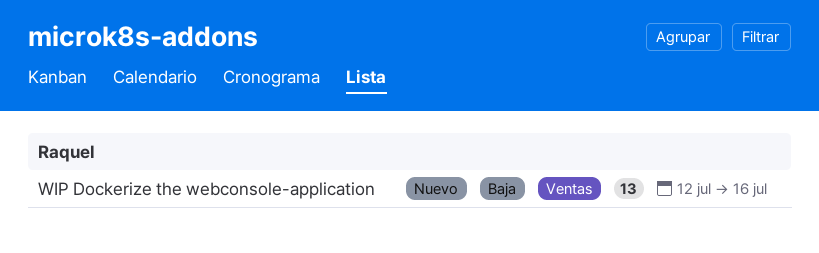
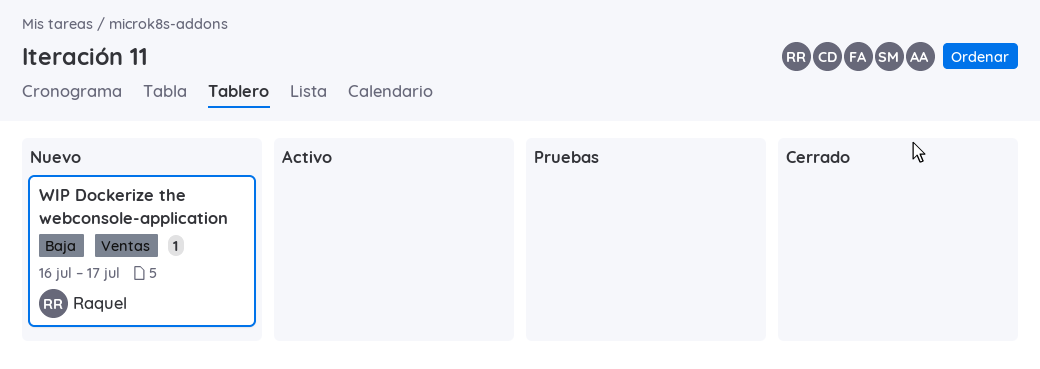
WIP Dockerize the webconsole-application, estimate: 13 -> 1
WIP Dockerize the webconsole-application, start: Jul 12 -> Jul 16
WIP Dockerize the webconsole-application, due: Jul 16 -> Jul 17

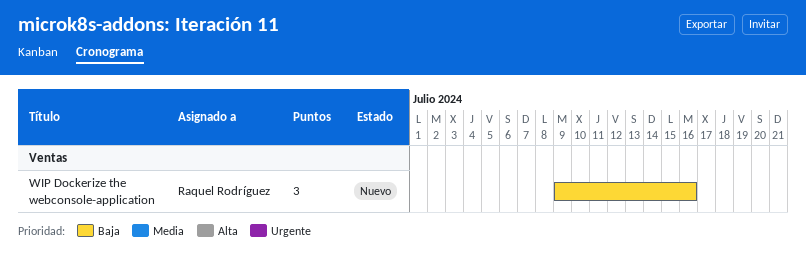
WIP Dockerize the webconsole-application, estimate: 1 -> 3
WIP Dockerize the webconsole-application, start: Jul 16 -> Jul 9
WIP Dockerize the webconsole-application, due: Jul 17 -> Jul 16

